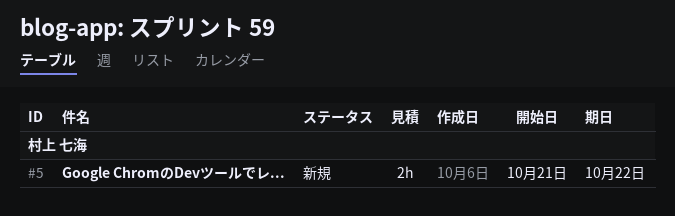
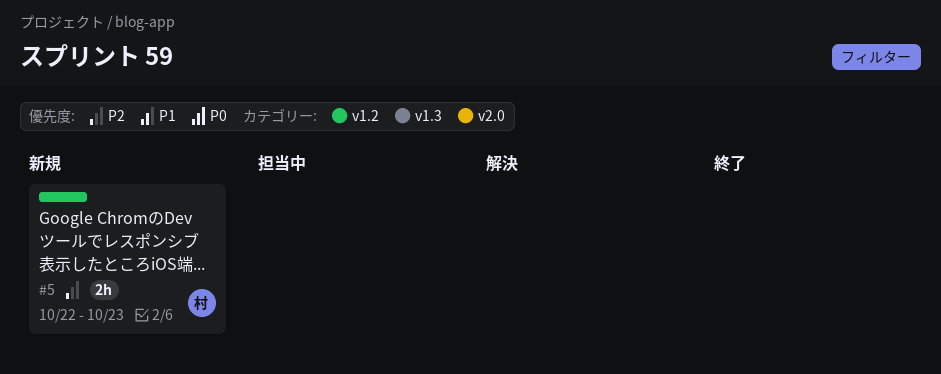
#5, start: Oct 21 -> Oct 22
#5, due: Oct 22 -> Oct 23

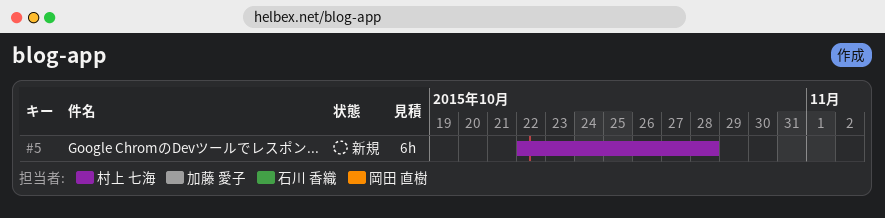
#5, estimate: 2h -> 6h
#5, due: Oct 23 -> Oct 28

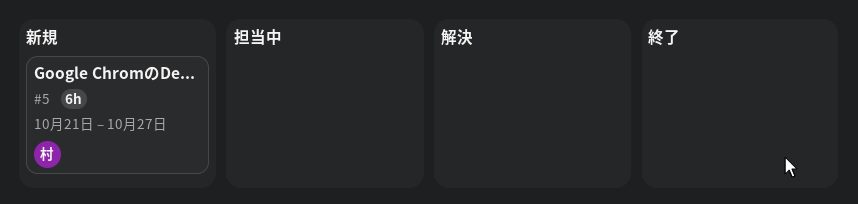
#5, start: Oct 22 -> Oct 21
#5, due: Oct 28 -> Oct 27

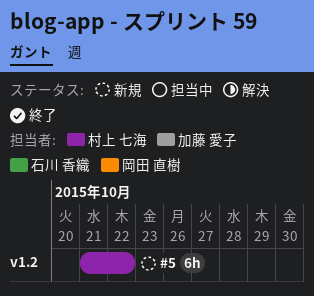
#5, due: Oct 27 -> Oct 22

